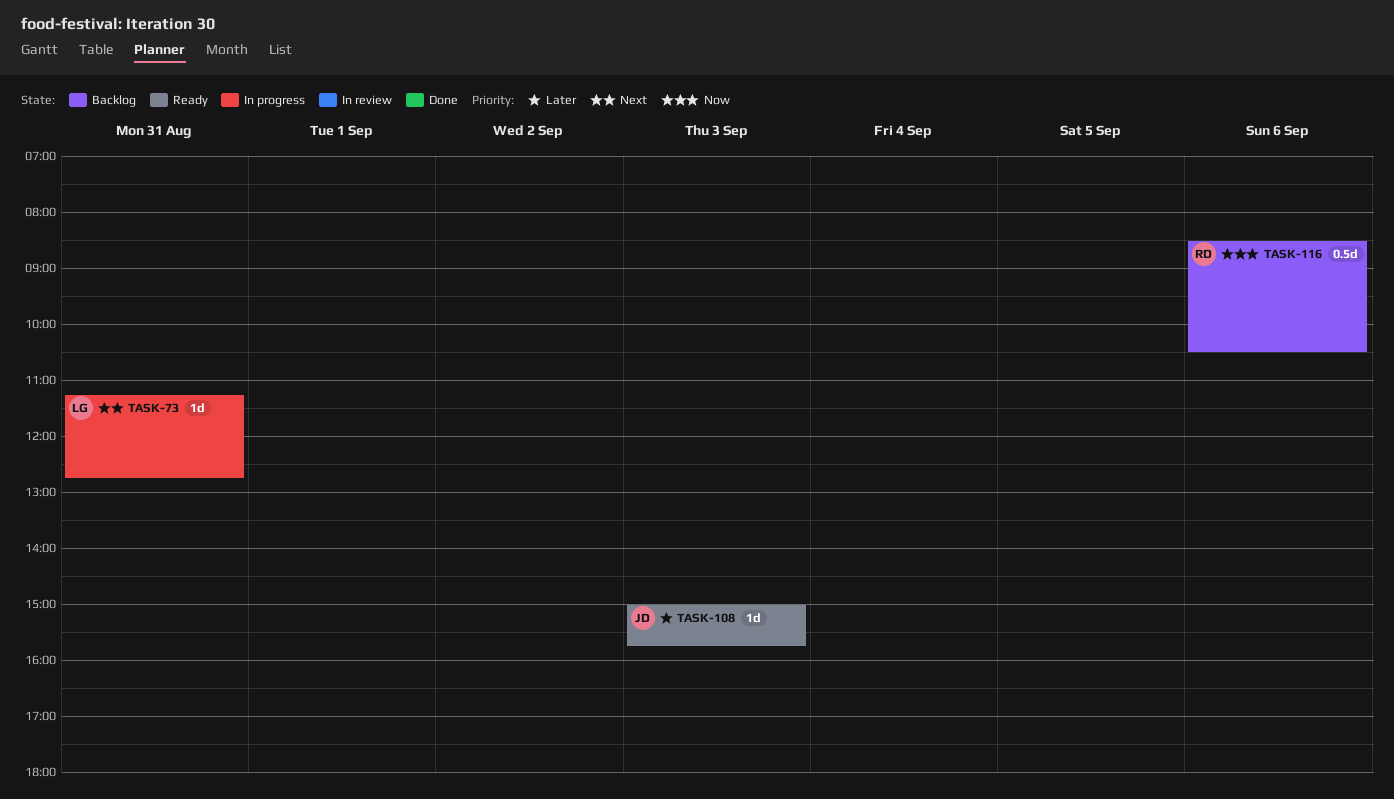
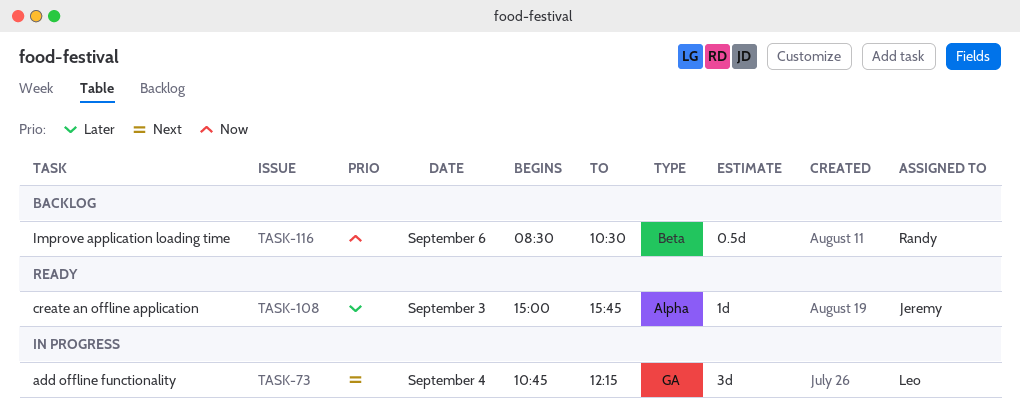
TASK-73, estimate: 1d -> 3d
TASK-73, day: Aug 31 -> Sep 4
TASK-73, begins: 11:15 -> 10:45
TASK-73, ends: 12:45 -> 12:15

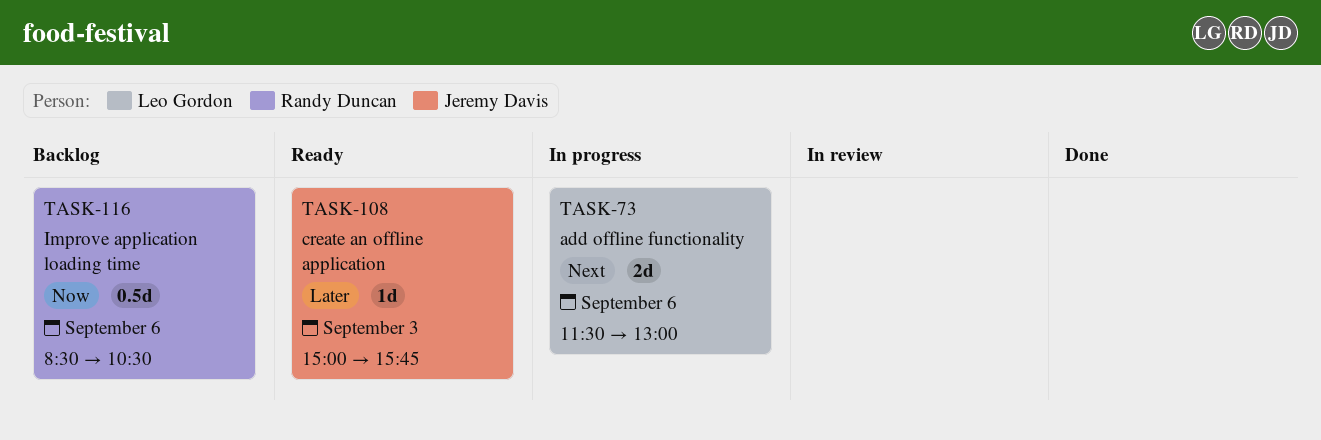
TASK-73, estimate: 3d -> 2d
TASK-73, day: Sep 4 -> Sep 6
TASK-73, begins: 10:45 -> 11:30
TASK-73, ends: 12:15 -> 13:00

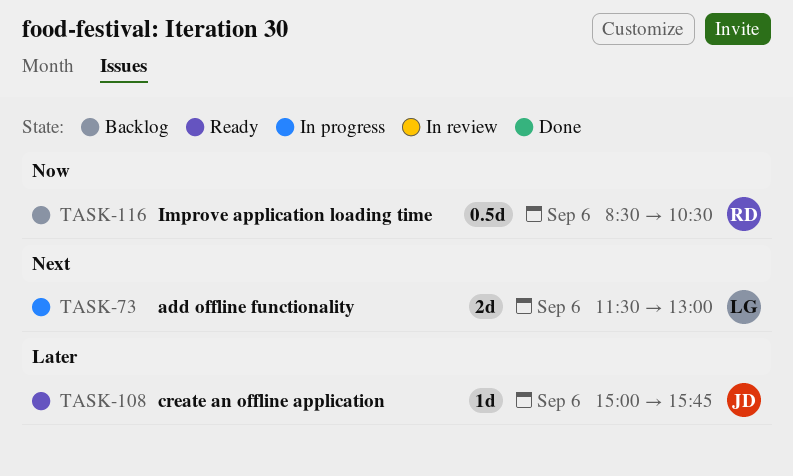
TASK-108, day: Sep 3 -> Sep 6

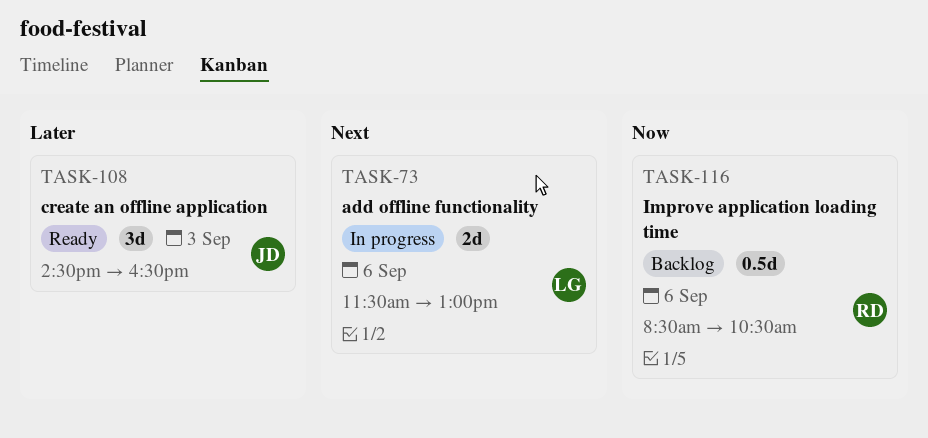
TASK-108, estimate: 1d -> 3d
TASK-108, day: Sep 6 -> Sep 3
TASK-108, begins: 15:00 -> 14:30
TASK-108, ends: 15:45 -> 16:30

